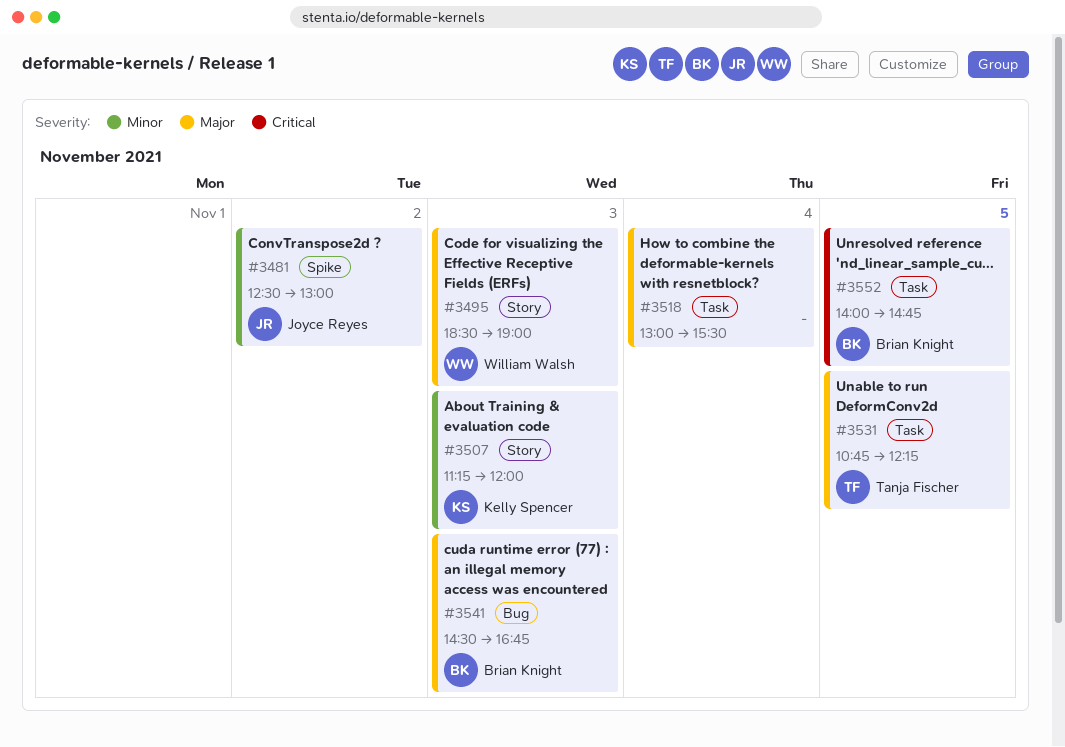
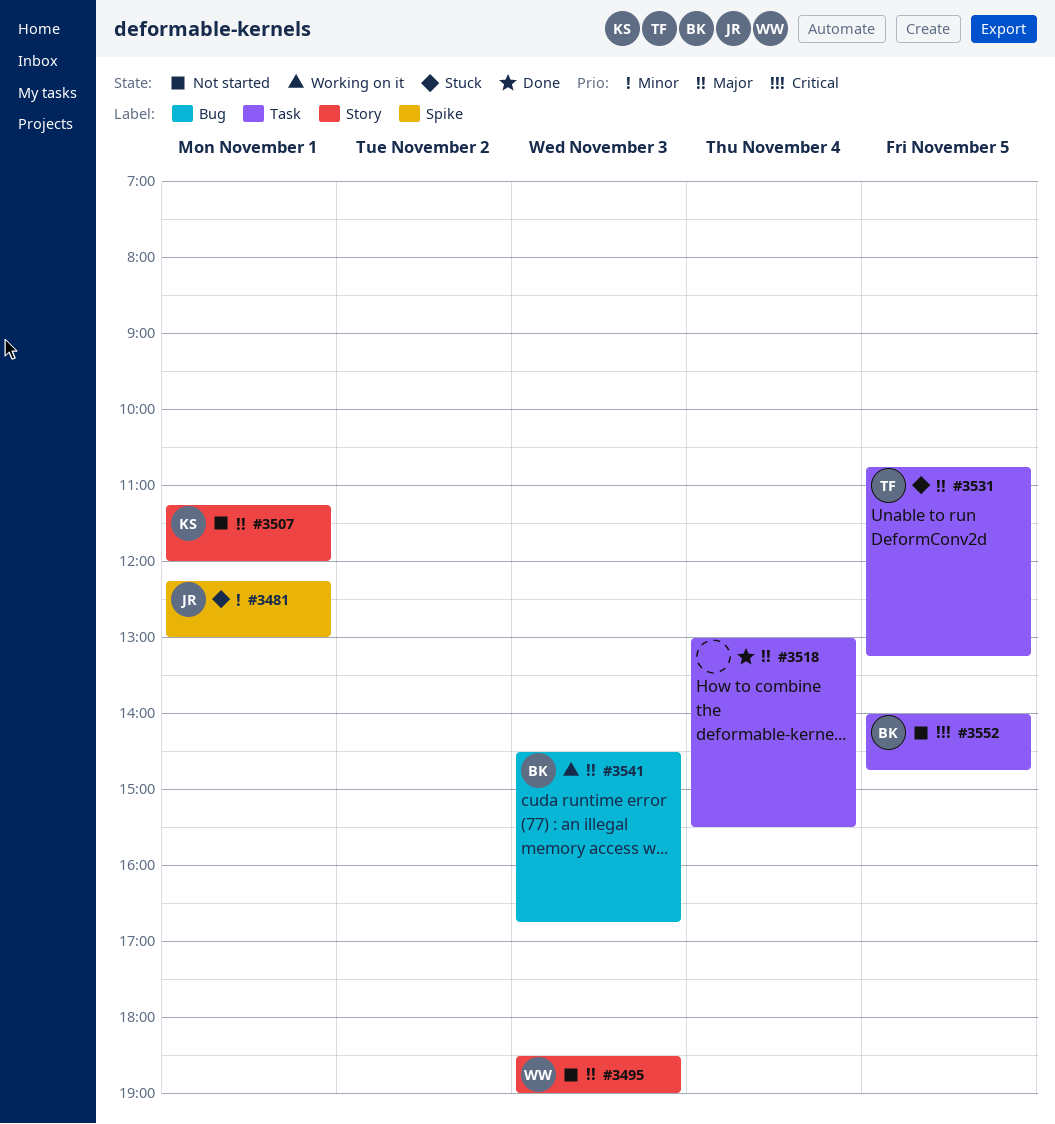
#3481, day: Nov 2 -> Nov 1
#3481, begins: 12:30 -> 12:15
#3507, priority: Minor -> Major
#3507, day: Nov 3 -> Nov 1
#3531, ends: 12:15 -> 13:15

